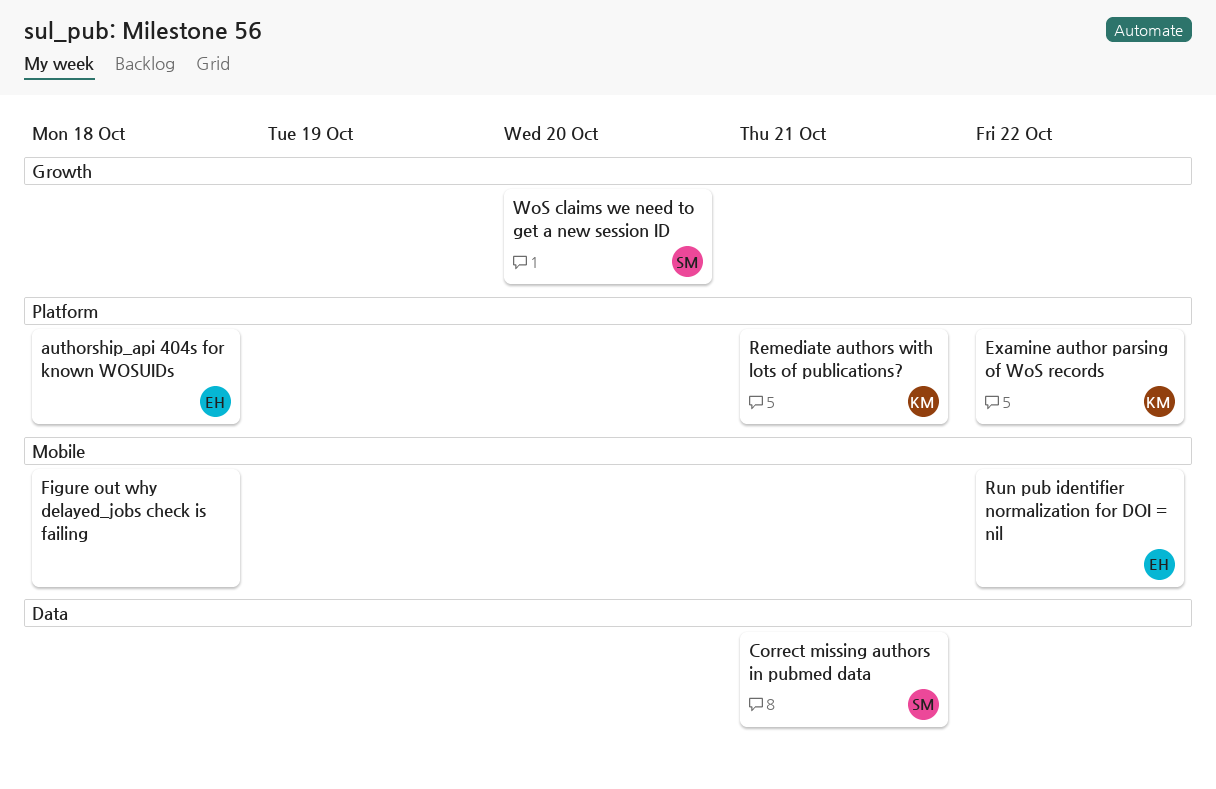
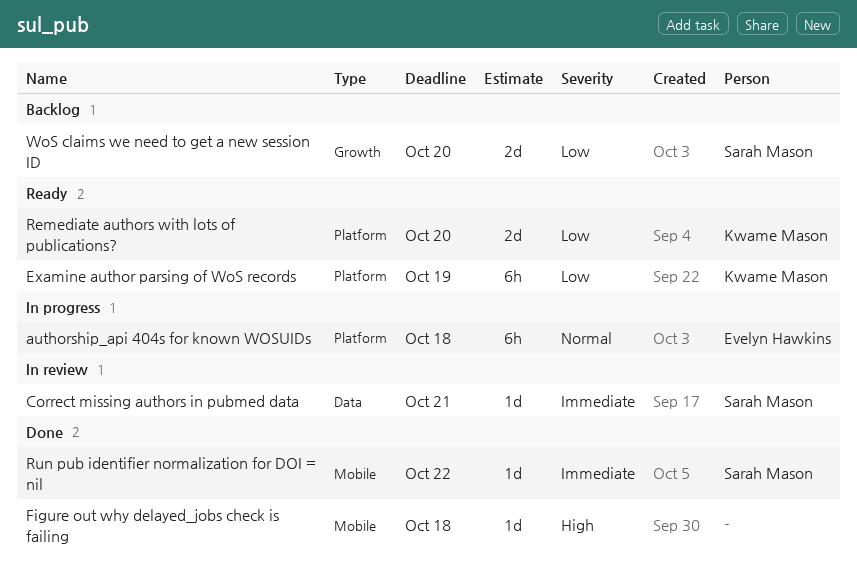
Examine author parsing of WoS records, due: Oct 22 -> Oct 19
Remediate authors with lots of publications?, due: Oct 21 -> Oct 20
Run pub identifier normalization for DOI = nil, owner: Evelyn Hawkins -> Sarah Mason

